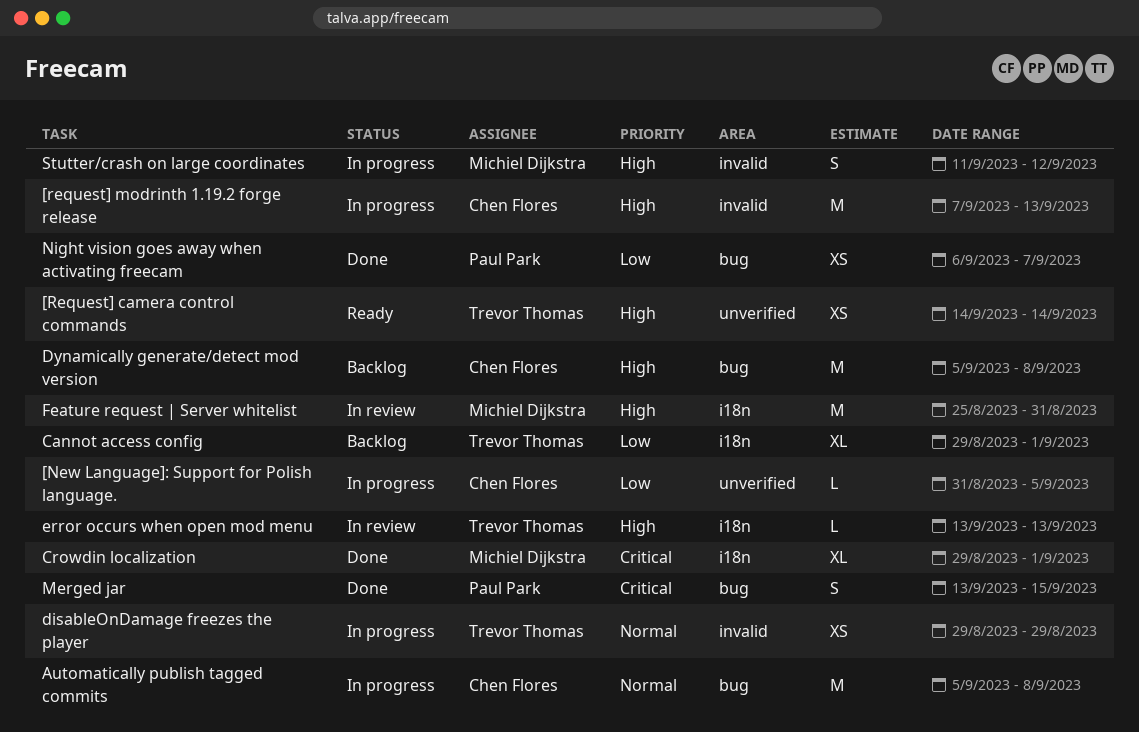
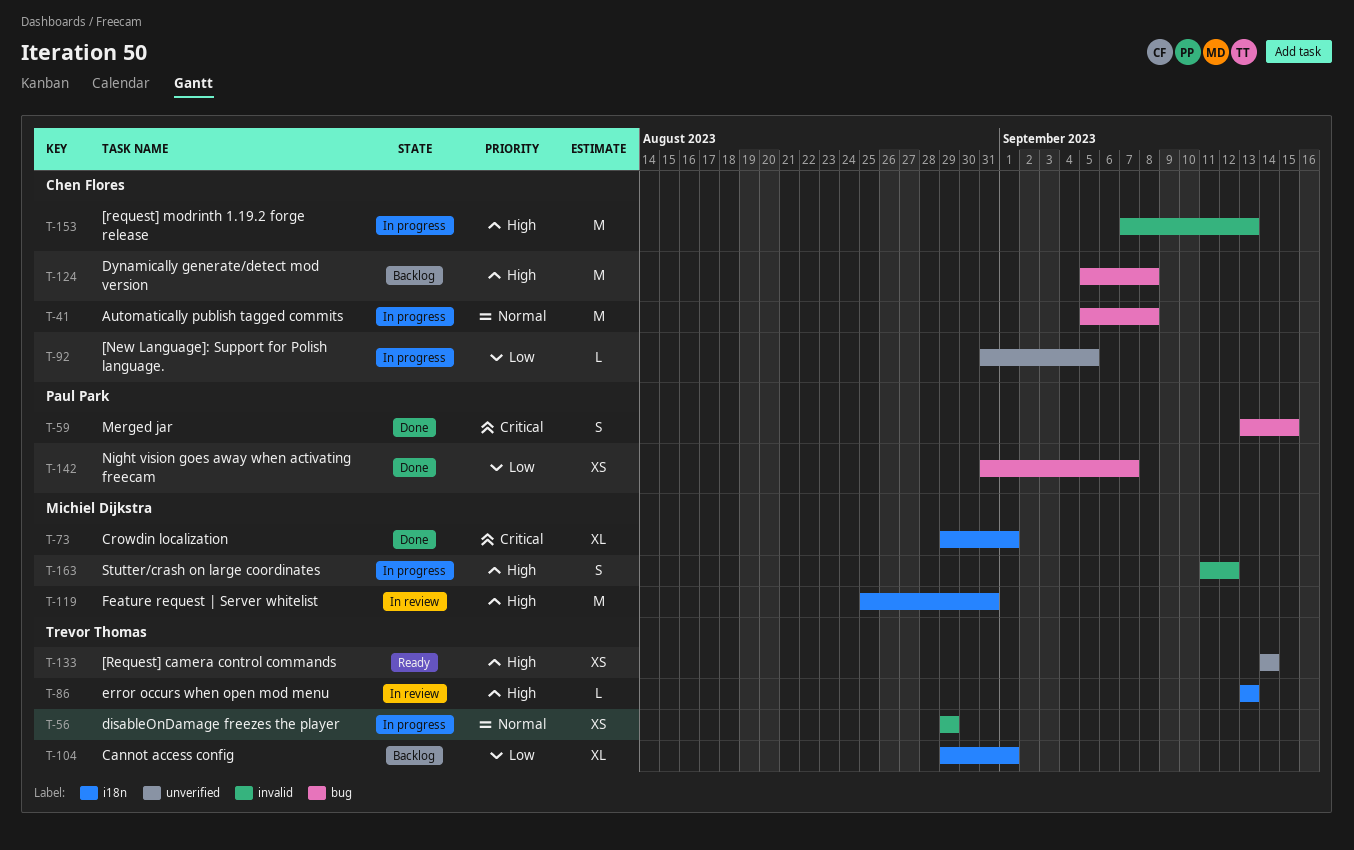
Night vision goes away when activating freecam, start: Sep 6 -> Aug 31

